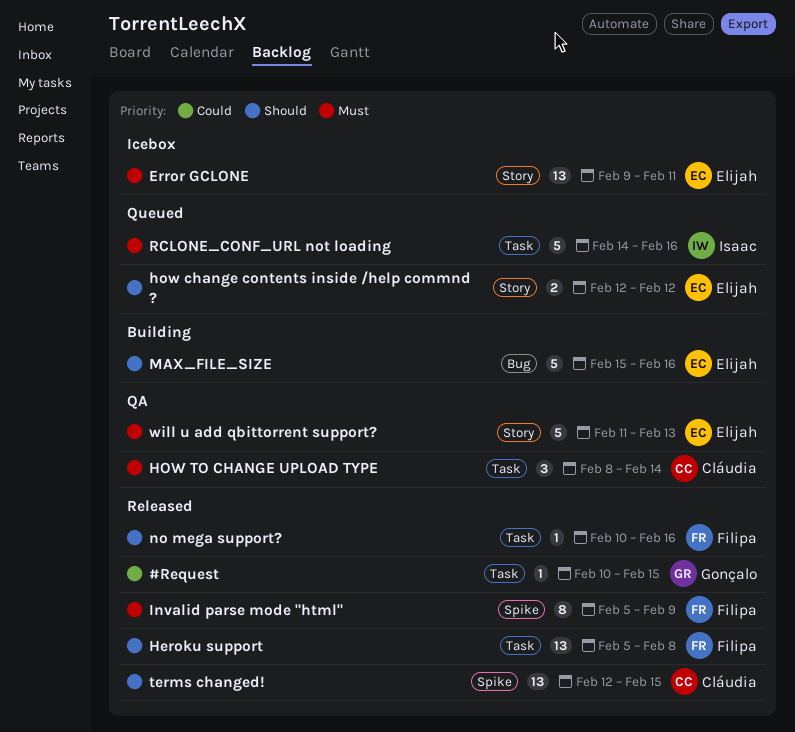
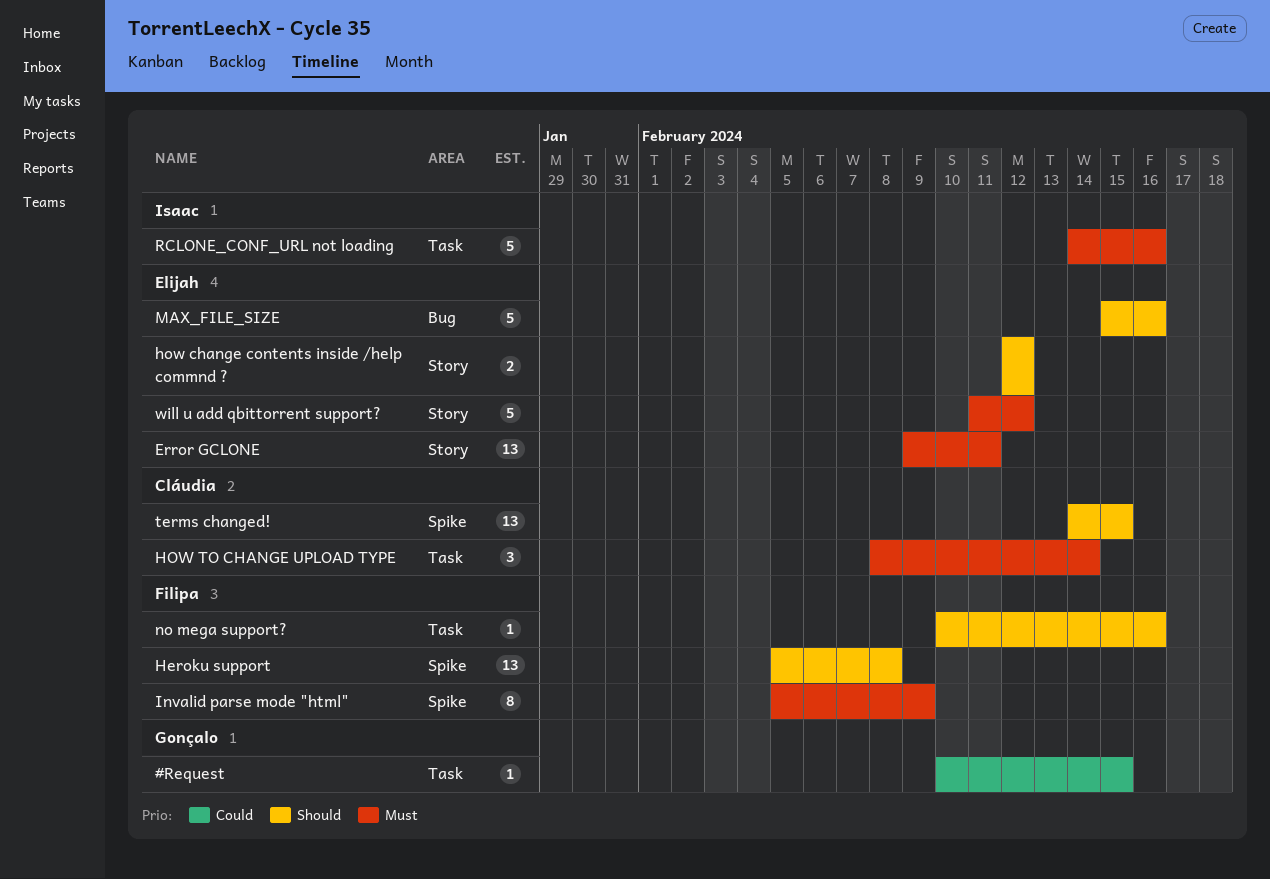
Heroku support, label: Task -> Spike
terms changed!, start: Feb 12 -> Feb 14
will u add qbittorrent support?, due: Feb 13 -> Feb 12

